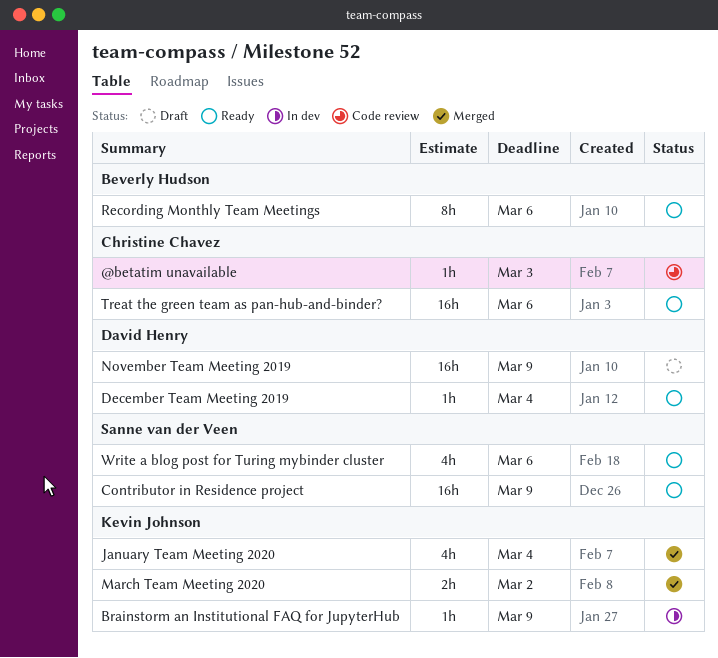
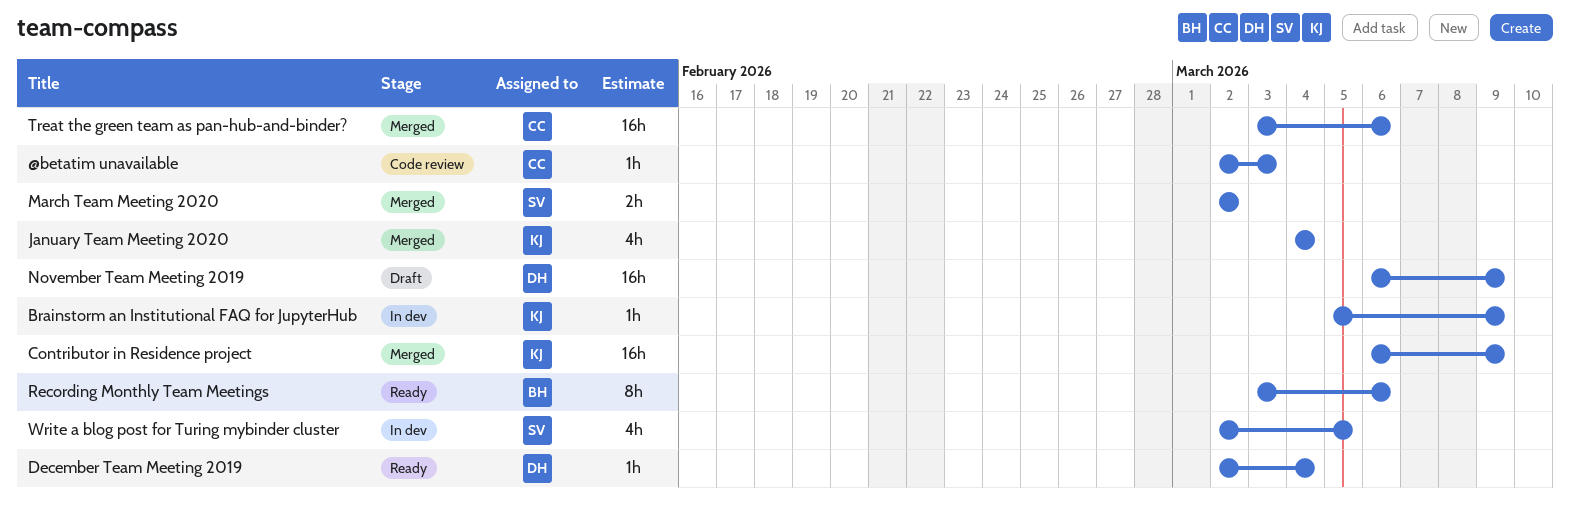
Contributor in Residence project, status: Ready -> Merged
Contributor in Residence project, owner: Sanne van der Veen -> Kevin Johnson
March Team Meeting 2020, owner: Kevin Johnson -> Sanne van der Veen
Treat the green team as pan-hub-and-binder?, status: Ready -> Merged
Write a blog post for Turing mybinder cluster, status: Ready -> In dev
Write a blog post for Turing mybinder cluster, due: Mar 6 -> Mar 5

